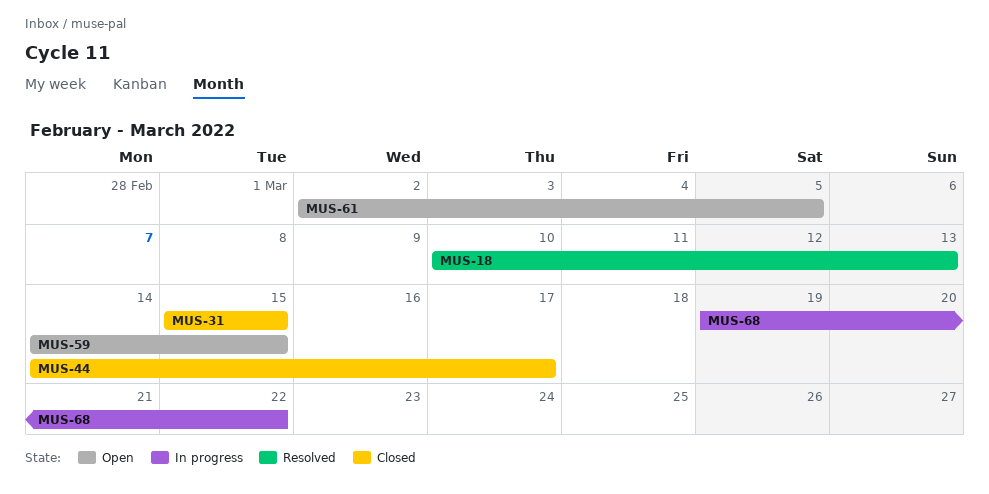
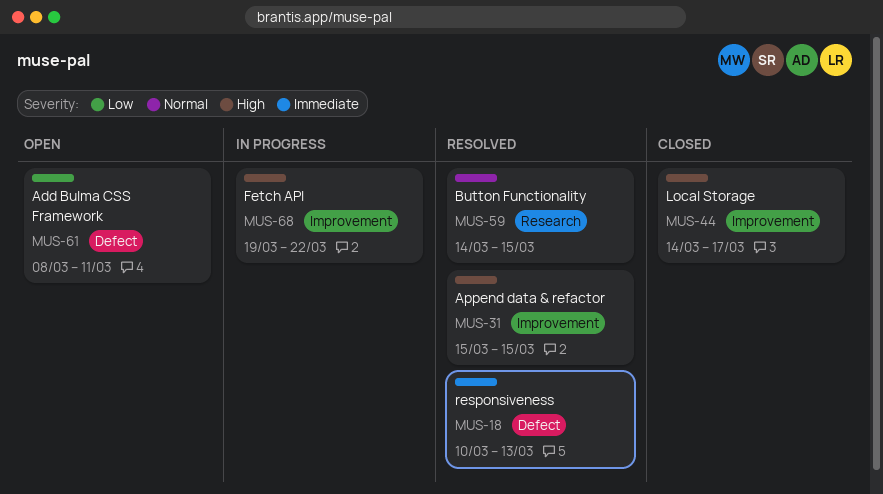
MUS-31, status: Closed -> Resolved
MUS-59, status: Open -> Resolved
MUS-61, start: Mar 2 -> Mar 8
MUS-61, due: Mar 5 -> Mar 11

